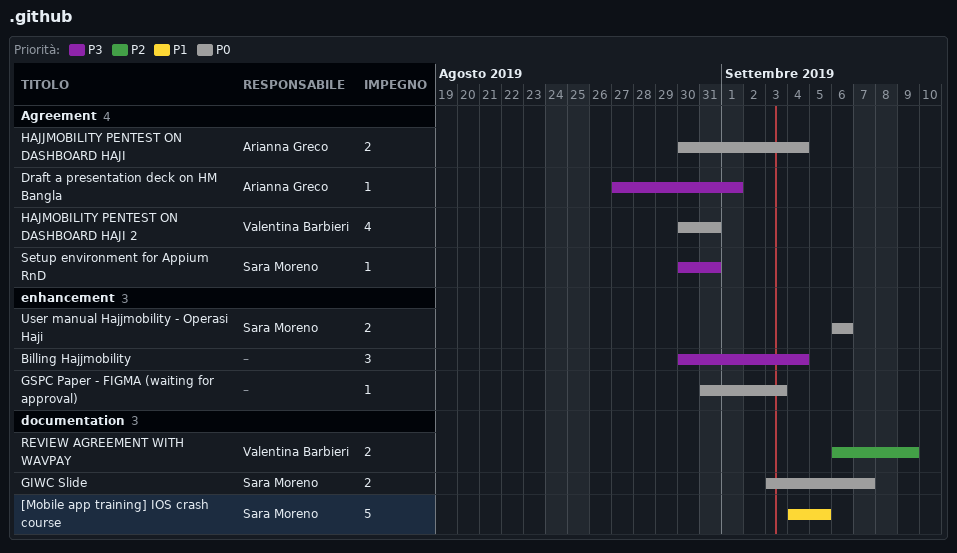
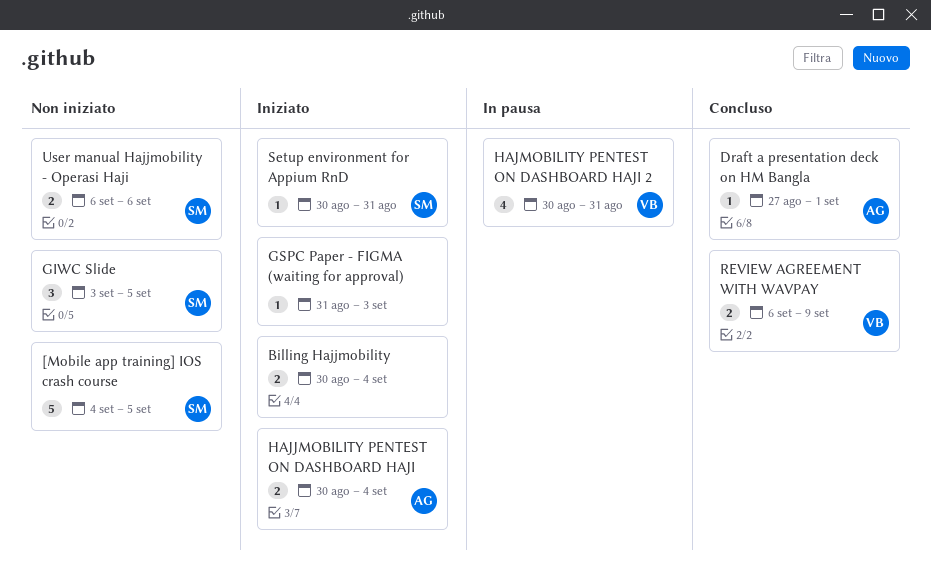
Billing Hajjmobility, estimate: 3 -> 2
GIWC Slide, estimate: 2 -> 3
GIWC Slide, due: Sep 7 -> Sep 5

